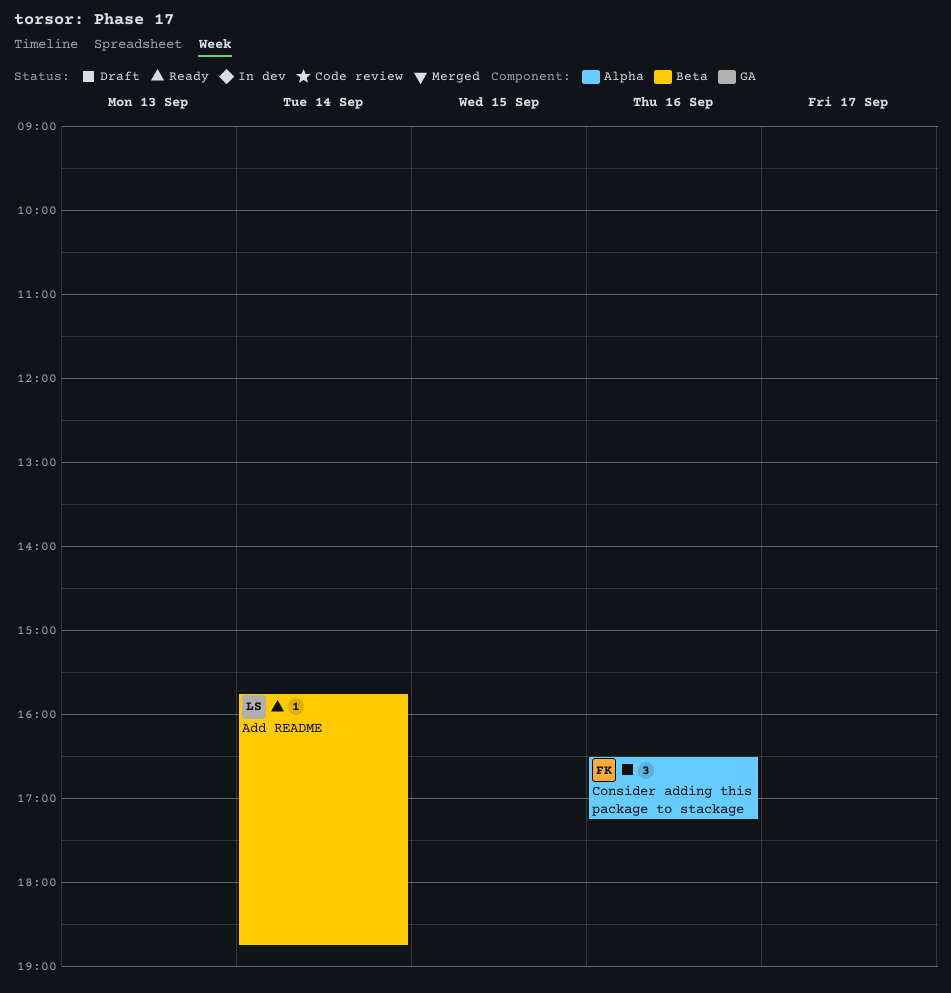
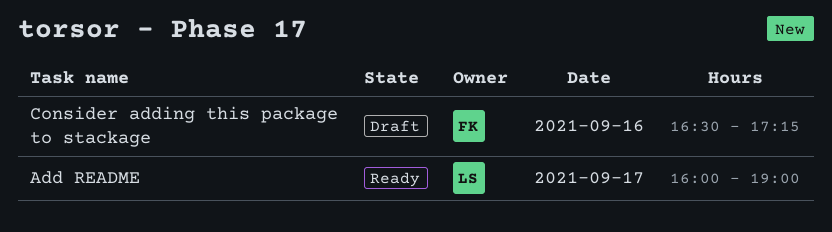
Add README, day: Sep 14 -> Sep 17
Add README, begins: 15:45 -> 16:00
Add README, ends: 18:45 -> 19:00

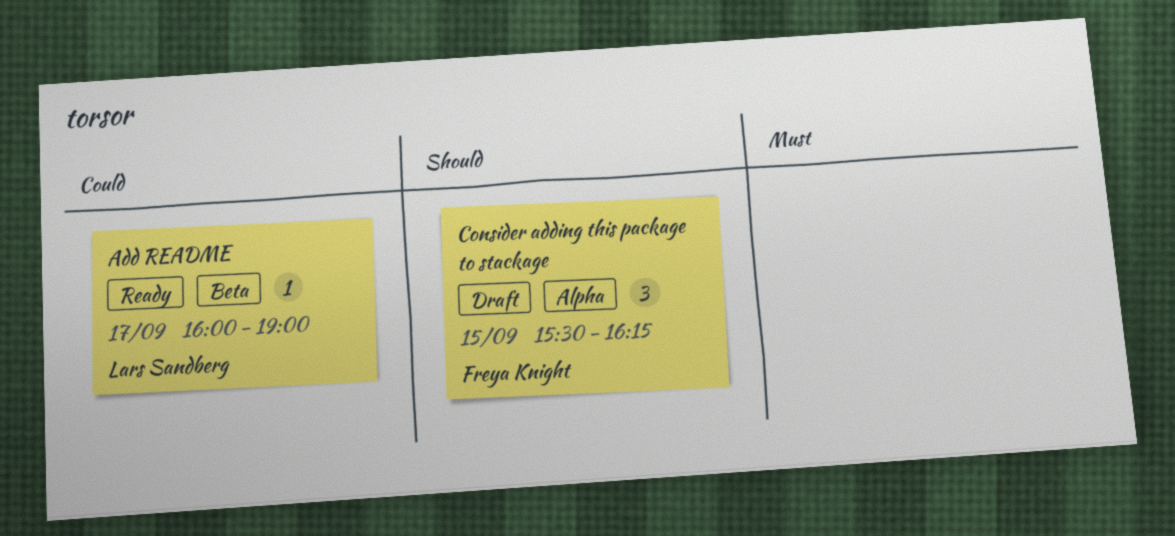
Consider adding this package to stackage, day: Sep 16 -> Sep 15
Consider adding this package to stackage, begins: 16:30 -> 15:30
Consider adding this package to stackage, ends: 17:15 -> 16:15

